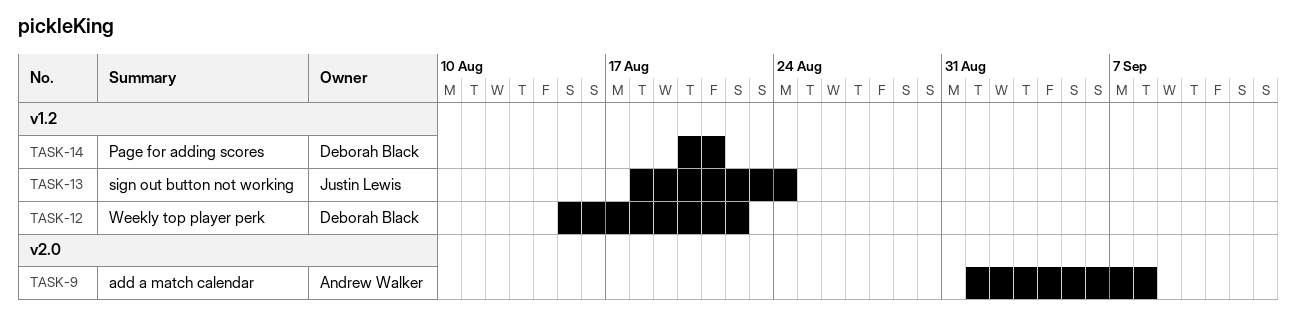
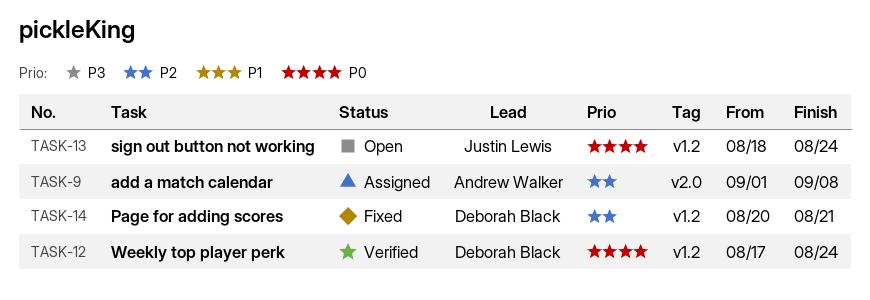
TASK-12, start: Aug 15 -> Aug 17
TASK-12, due: Aug 22 -> Aug 24

